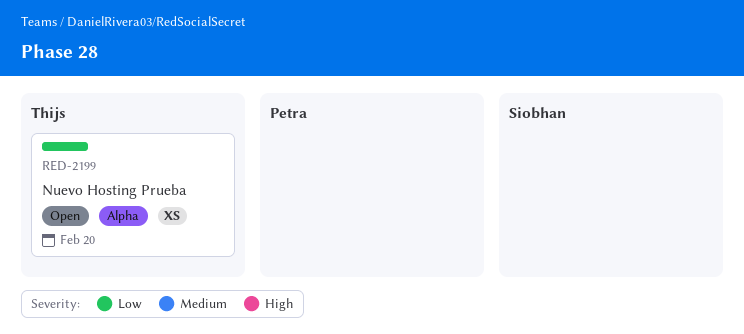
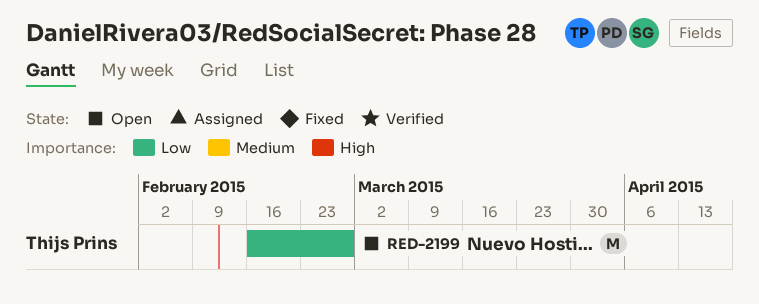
RED-2199, estimate: XS -> M
RED-2199, due: Feb 20 -> Feb 27

